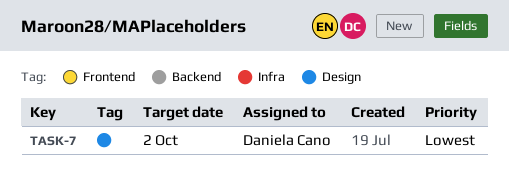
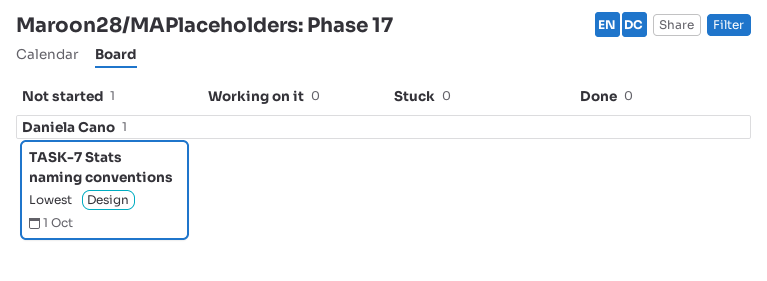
TASK-7, due: Oct 2 -> Oct 1

